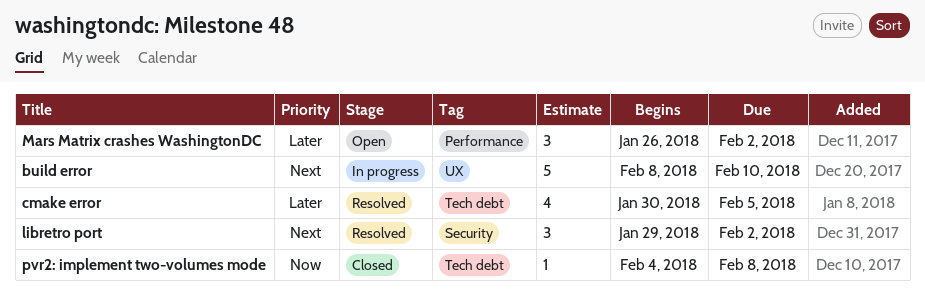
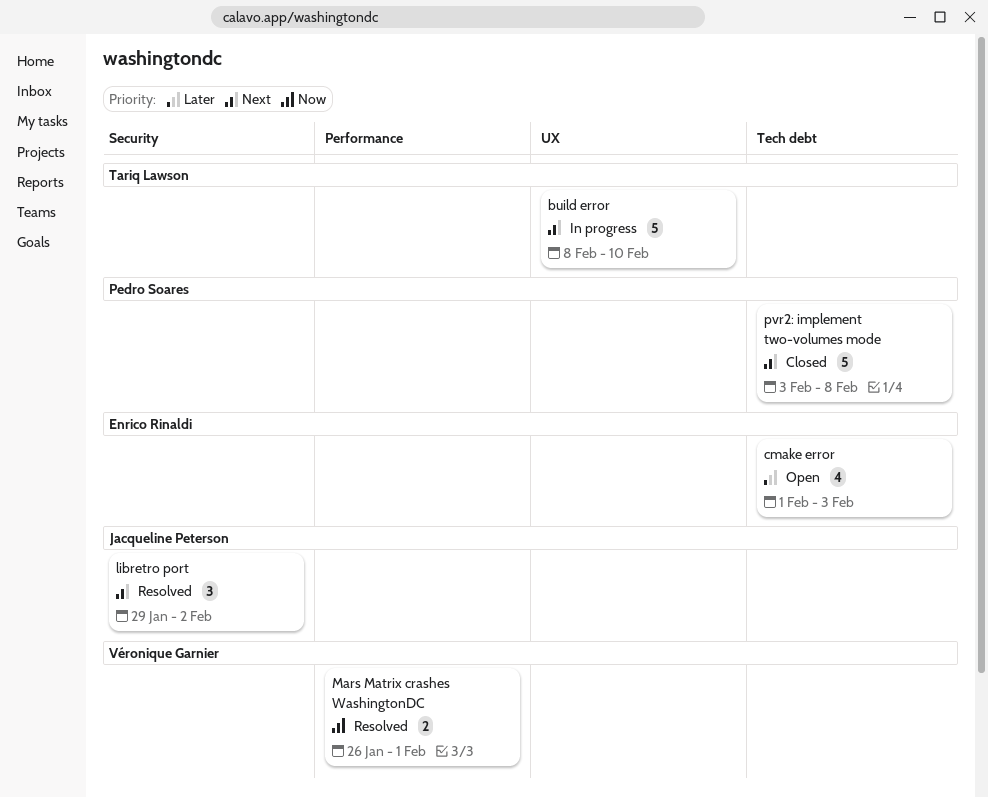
cmake error, status: Resolved -> Open
cmake error, start: Jan 30 -> Feb 1
cmake error, due: Feb 5 -> Feb 3
Mars Matrix crashes WashingtonDC, status: Open -> Resolved
Mars Matrix crashes WashingtonDC, priority: Later -> Now
Mars Matrix crashes WashingtonDC, estimate: 3 -> 2
Mars Matrix crashes WashingtonDC, due: Feb 2 -> Feb 1
pvr2: implement two-volumes mode, priority: Now -> Next
pvr2: implement two-volumes mode, estimate: 1 -> 5
pvr2: implement two-volumes mode, start: Feb 4 -> Feb 3

